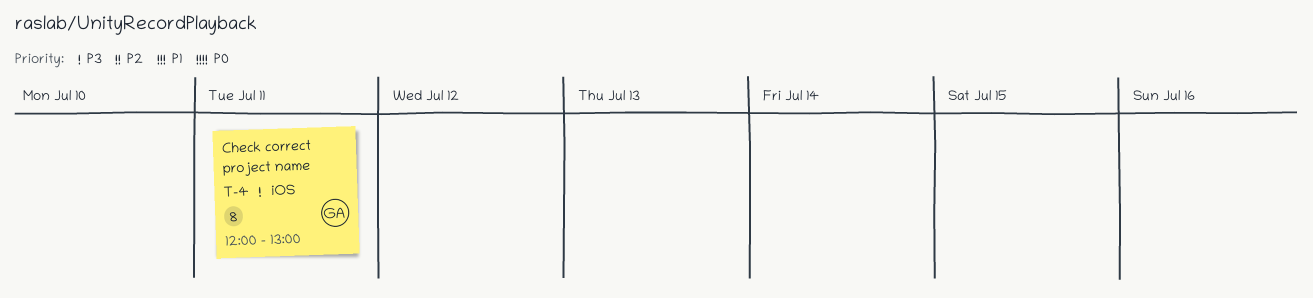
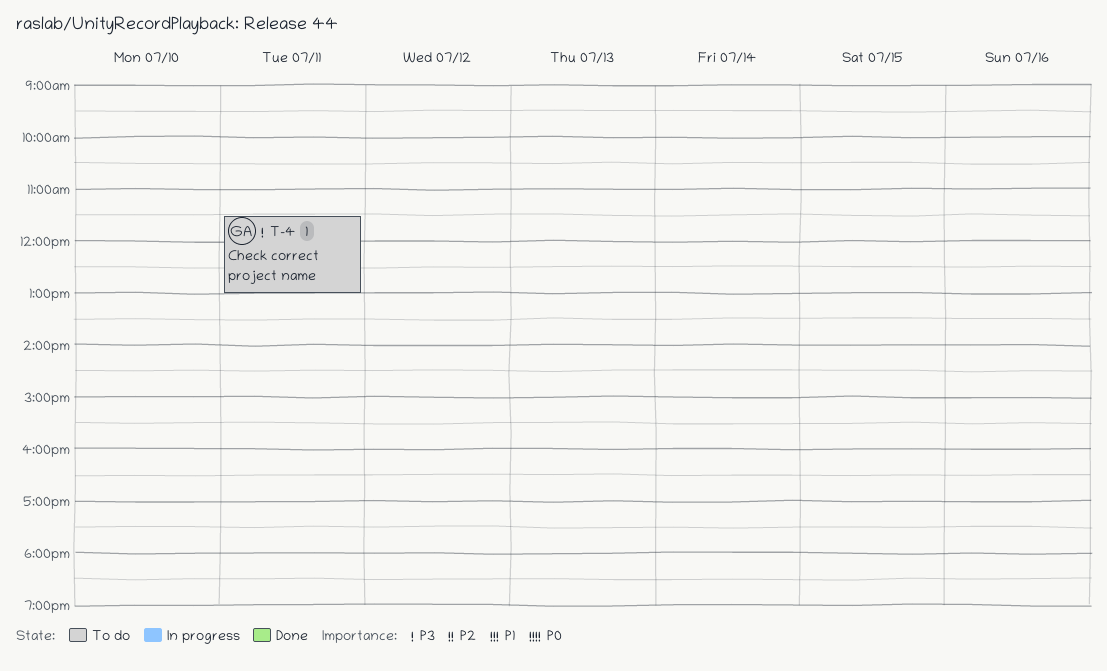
T-4, estimate: 8 -> 1
T-4, begins: 12:00 -> 11:30

